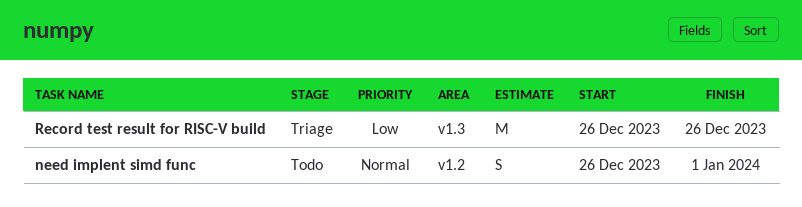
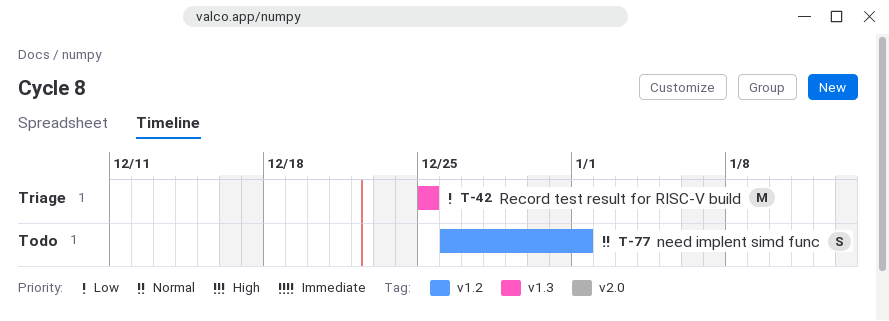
Record test result for RISC-V build, start: Dec 26 -> Dec 25
Record test result for RISC-V build, due: Dec 26 -> Dec 25

